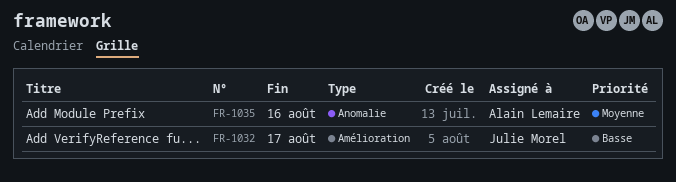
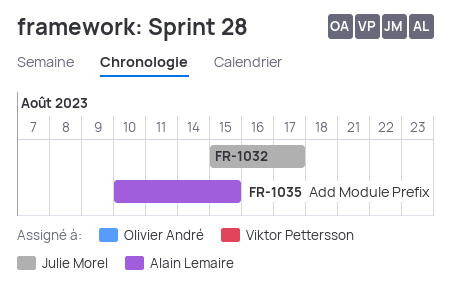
FR-1035, due: Aug 16 -> Aug 15

